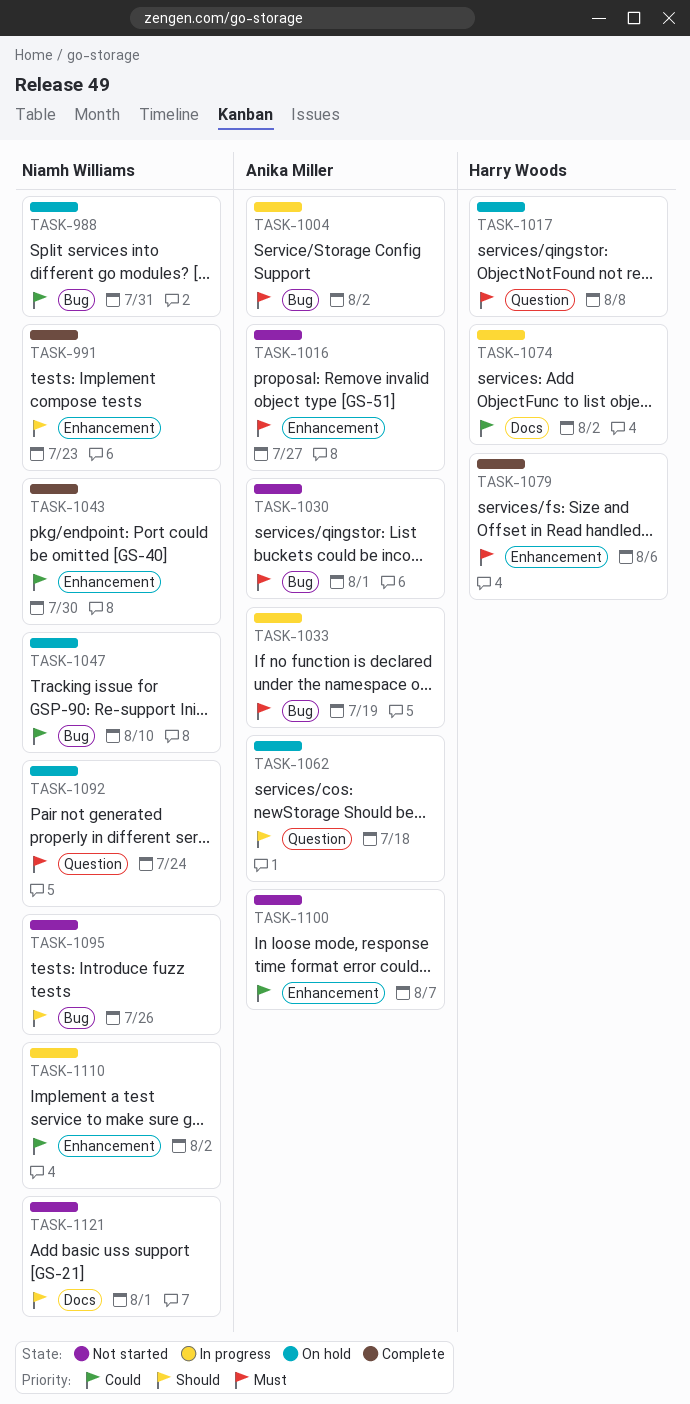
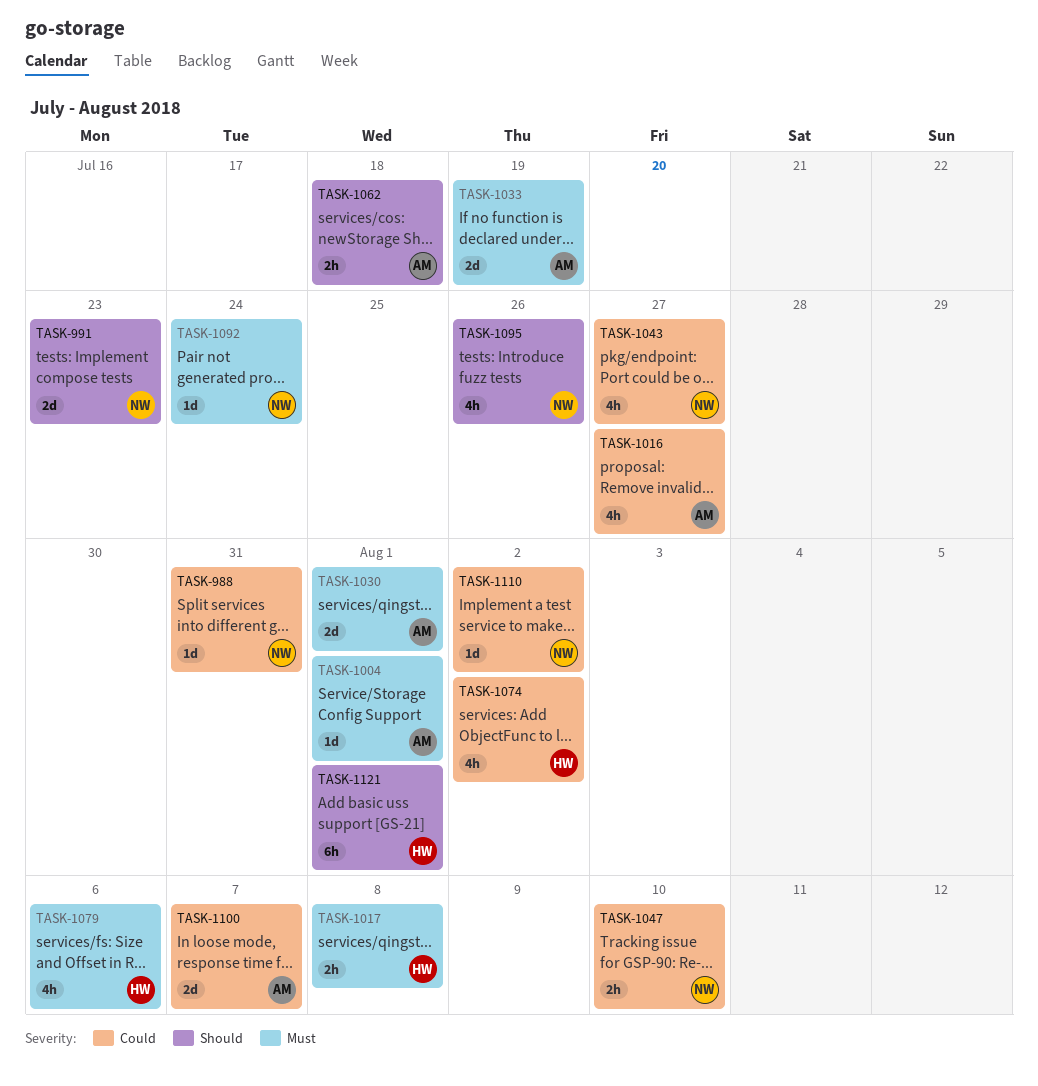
TASK-1004, due: Aug 2 -> Aug 1
TASK-1016, priority: Must -> Could
TASK-1043, due: Jul 30 -> Jul 27
TASK-1121, owner: Niamh Williams -> Harry Woods

